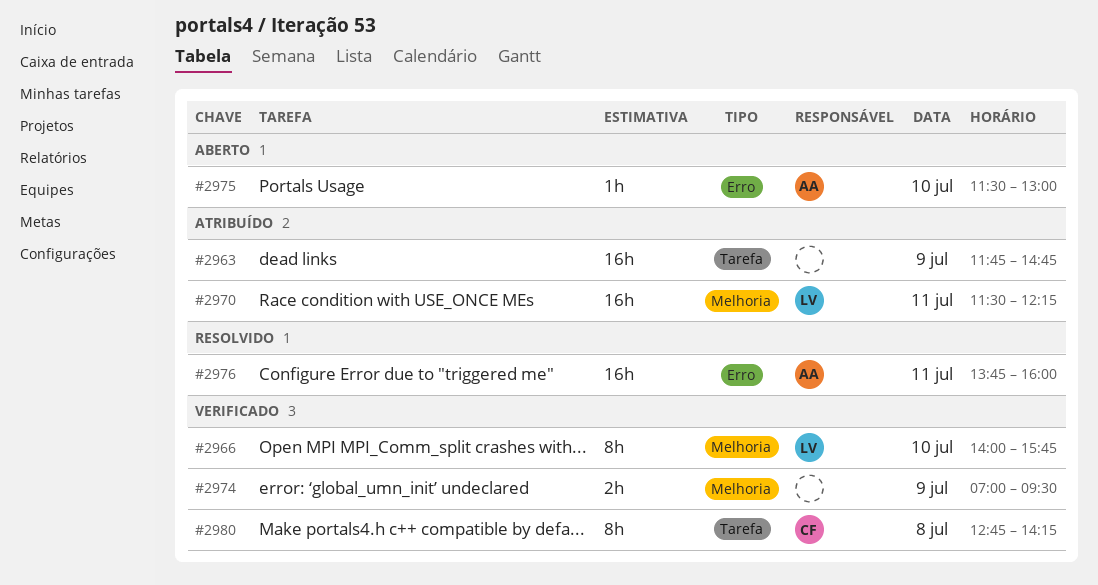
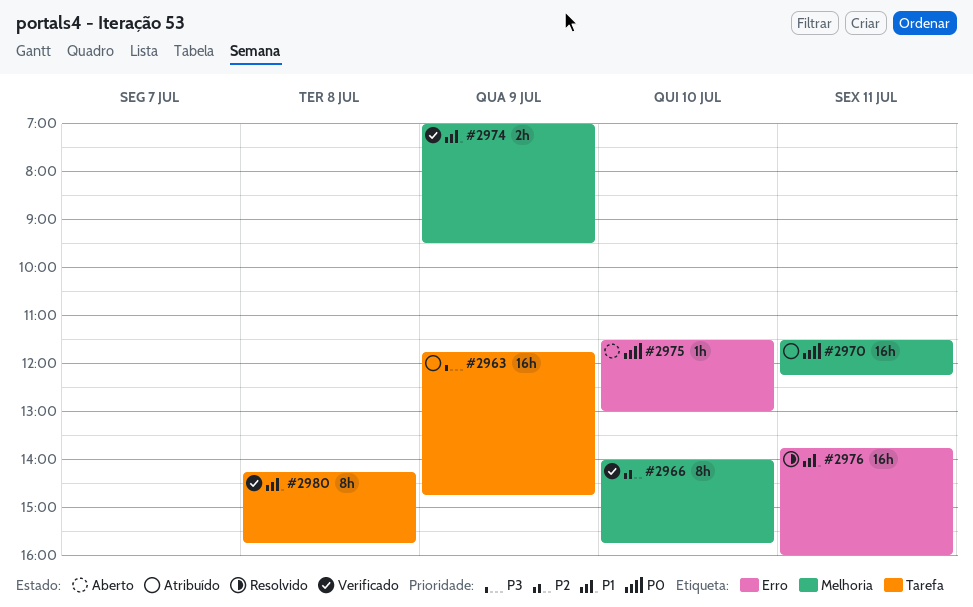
#2980, begins: 12:45 -> 14:15
#2980, ends: 14:15 -> 15:45

